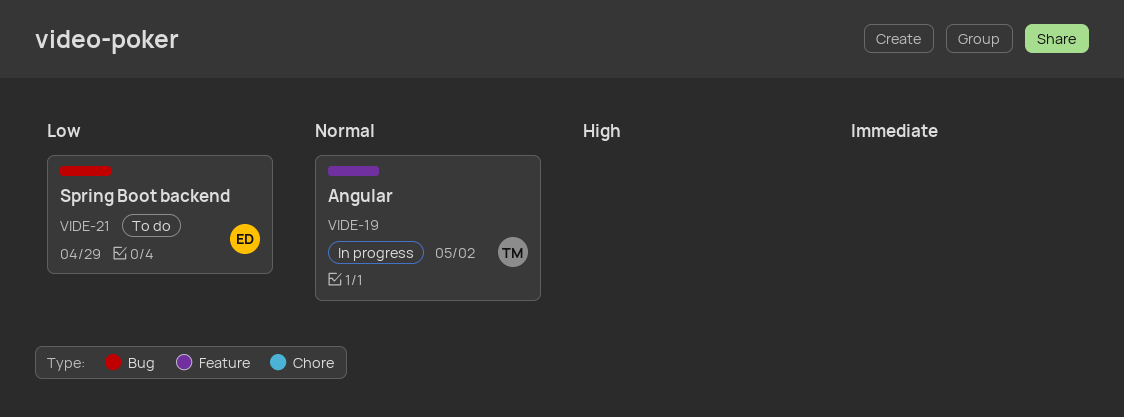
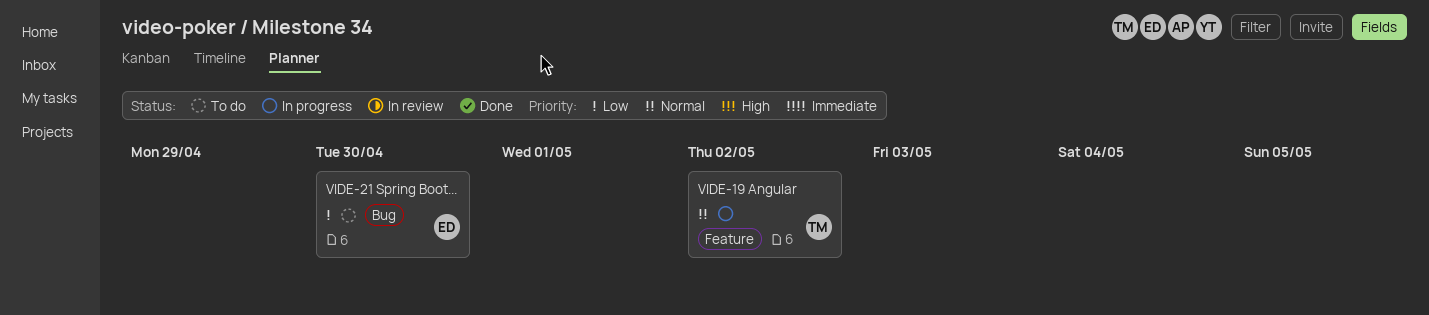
VIDE-21, due: Apr 29 -> Apr 30

